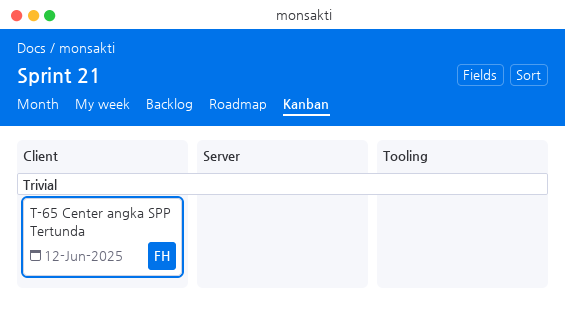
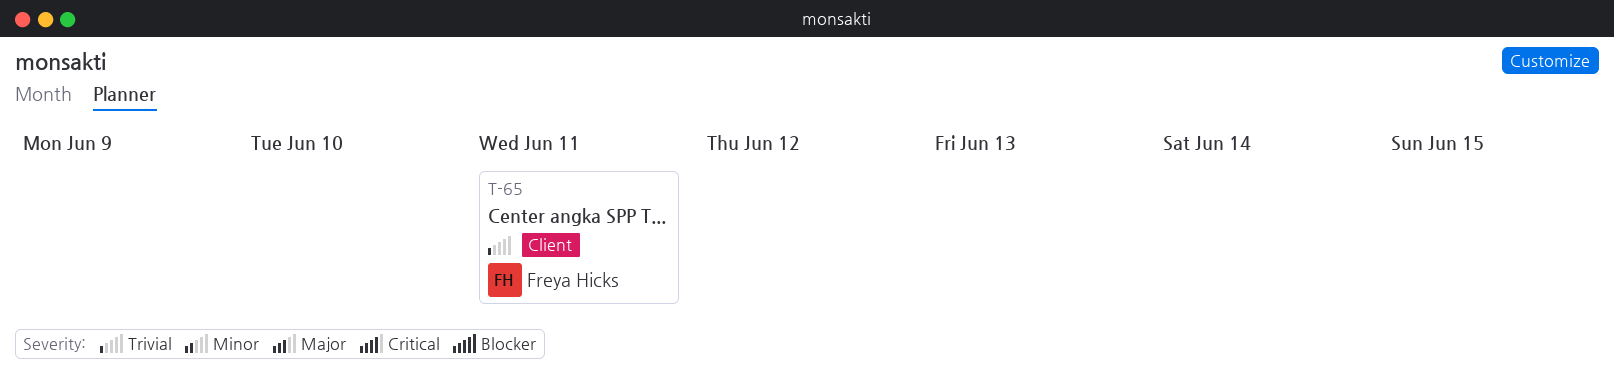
T-65, due: Jun 12 -> Jun 11

